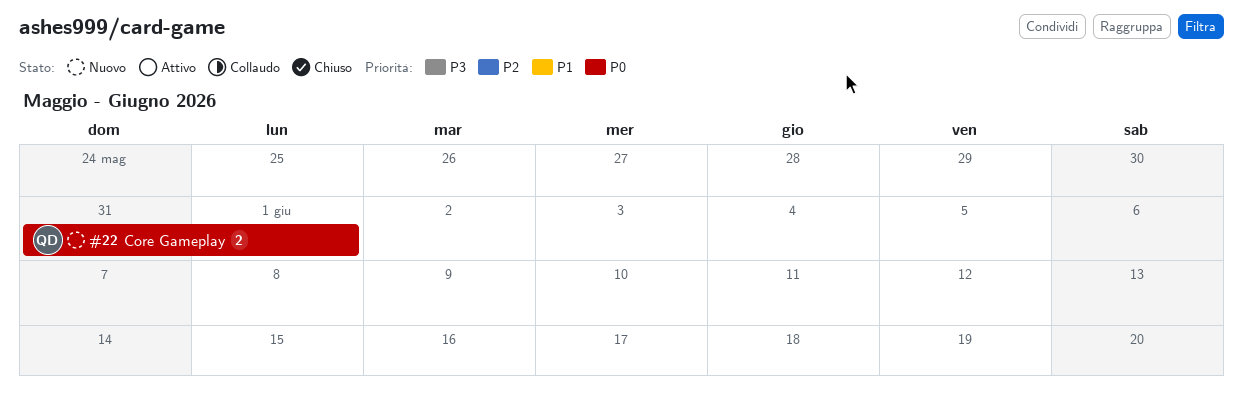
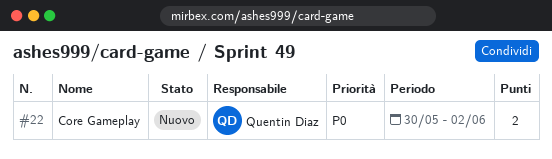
#22, start: May 31 -> May 30
#22, due: Jun 1 -> Jun 2

